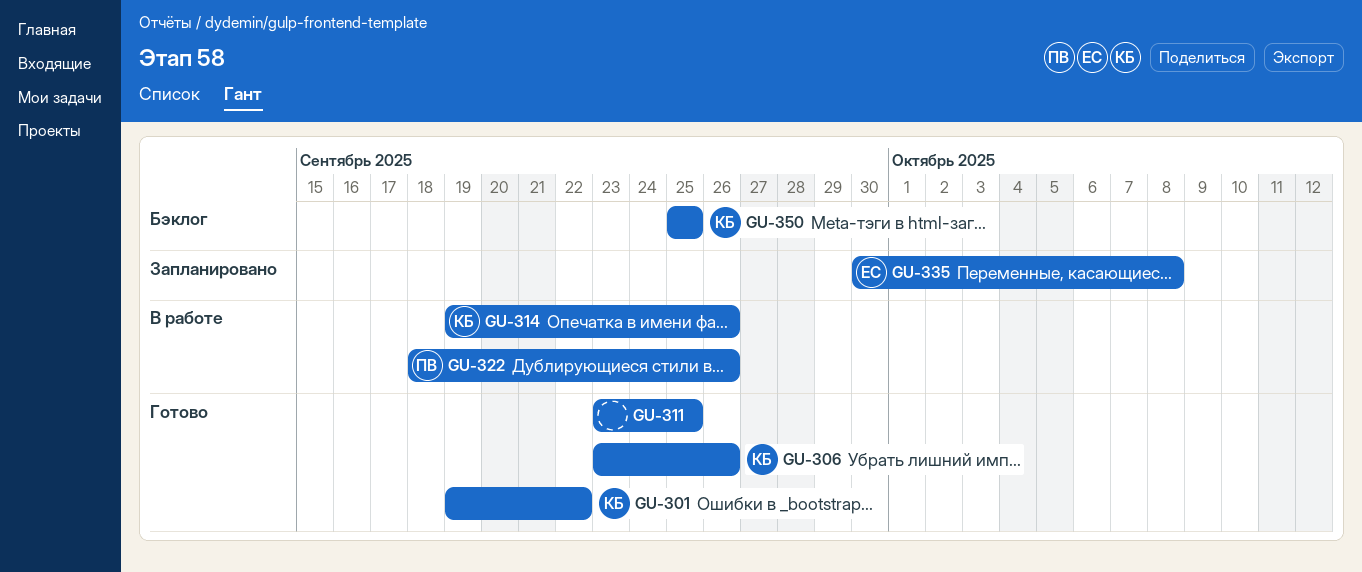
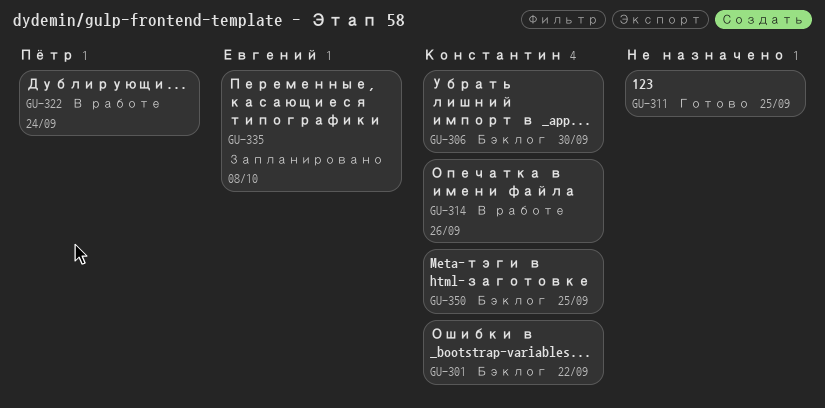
GU-301, status: Готово -> Бэклог
GU-306, status: Готово -> Бэклог
GU-306, due: Sep 26 -> Sep 30
GU-322, due: Sep 26 -> Sep 24

